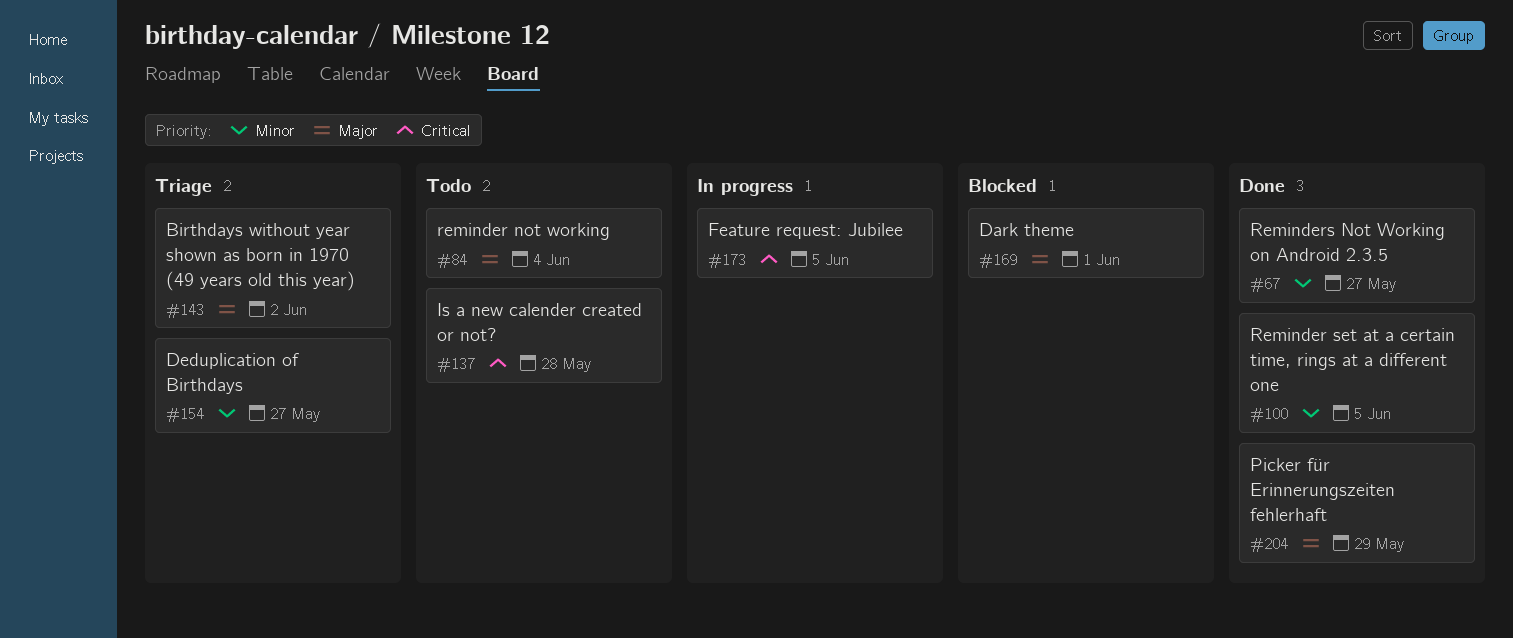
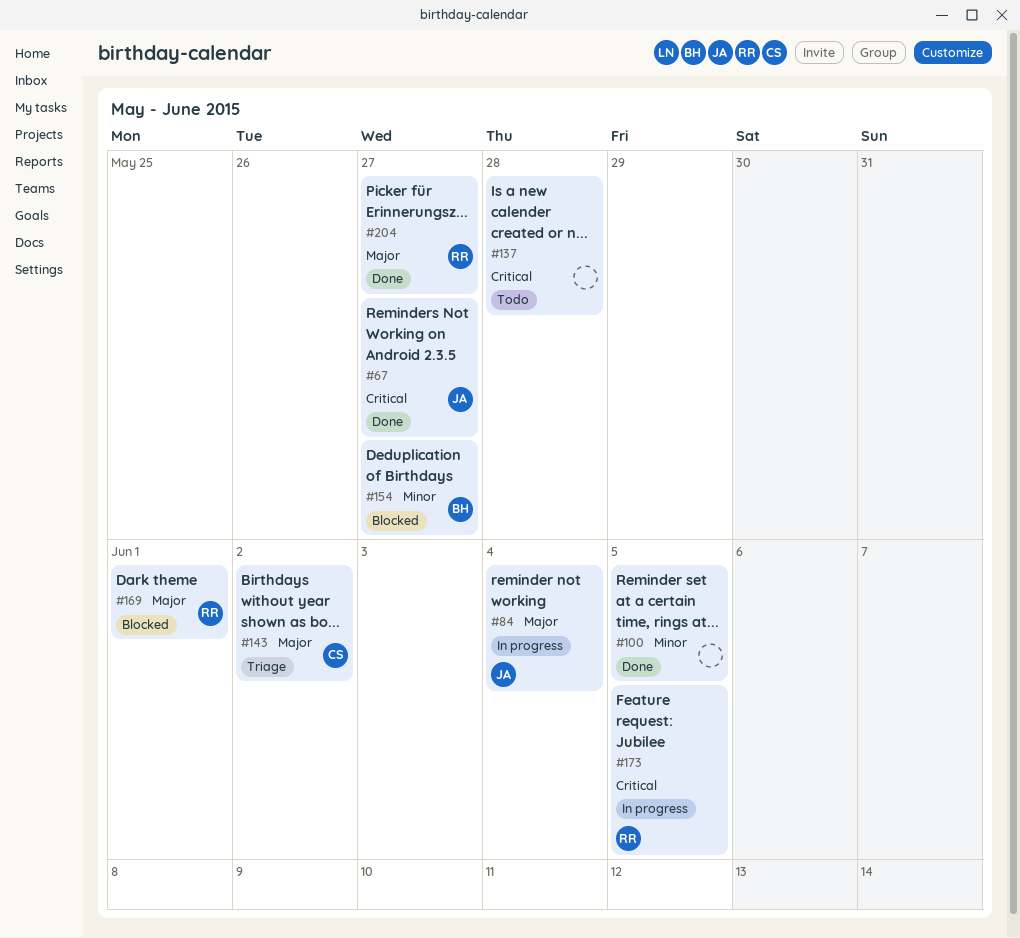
#67, priority: Minor -> Critical
#84, status: Todo -> In progress
#154, status: Triage -> Blocked
#204, due: May 29 -> May 27

